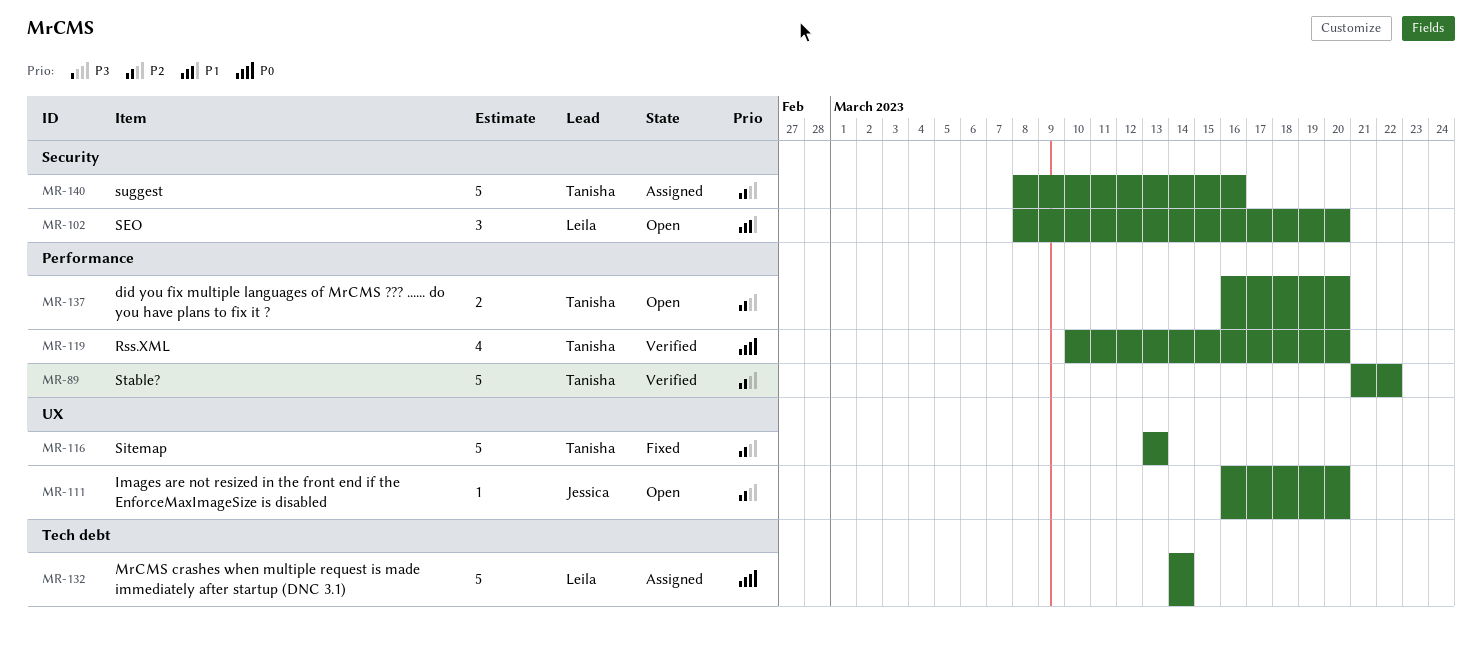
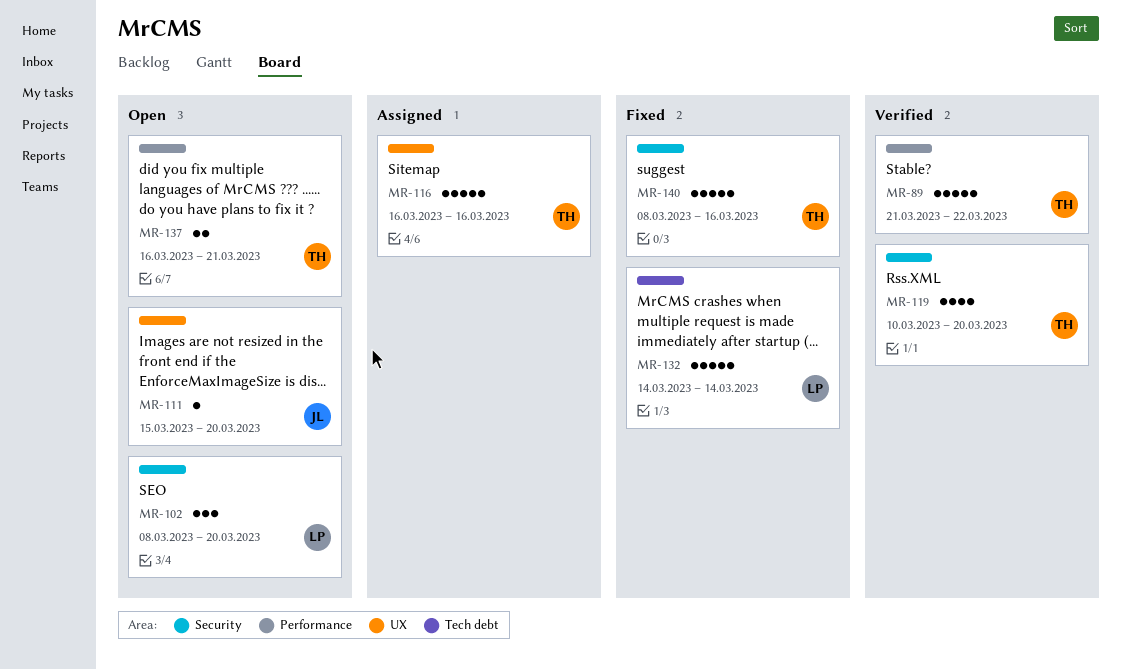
MR-111, start: Mar 16 -> Mar 15
MR-116, status: Fixed -> Assigned
MR-116, start: Mar 13 -> Mar 16
MR-116, due: Mar 13 -> Mar 16
MR-119, label: Performance -> Security
MR-132, status: Assigned -> Fixed
MR-137, due: Mar 20 -> Mar 21
MR-140, status: Assigned -> Fixed

